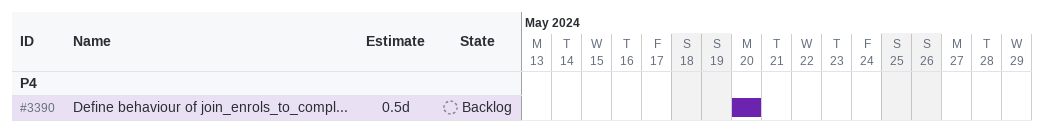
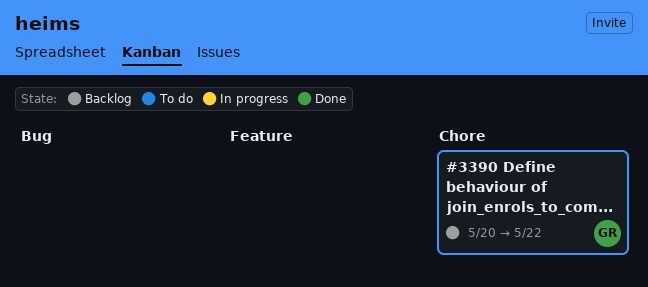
#3390, due: May 20 -> May 22

